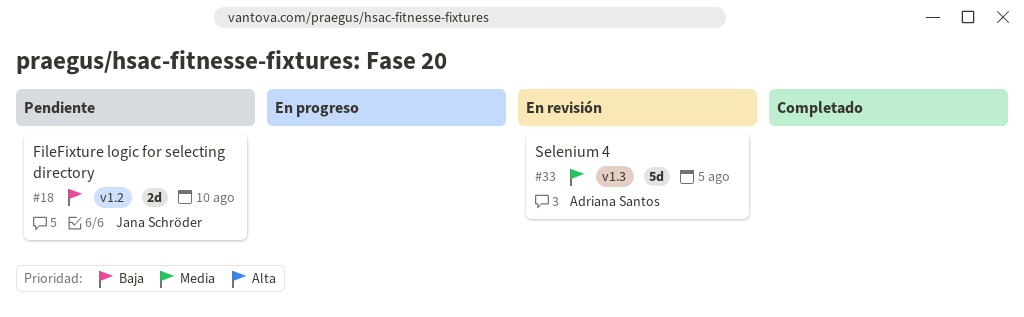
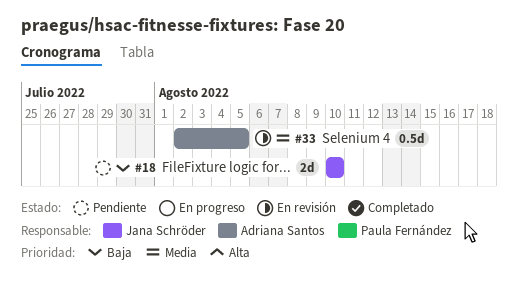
#33, estimate: 5d -> 0.5d

